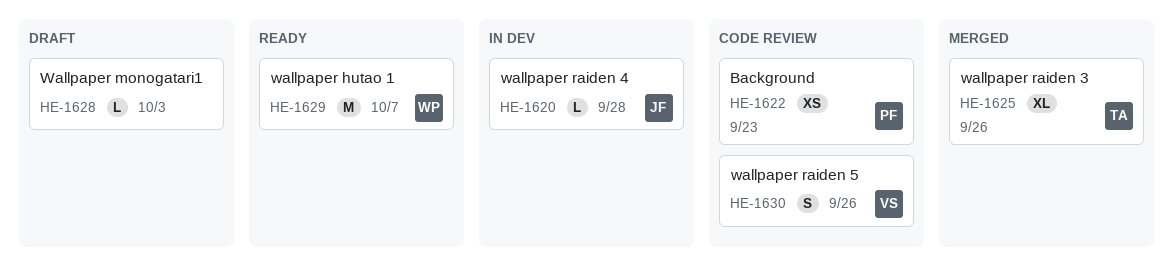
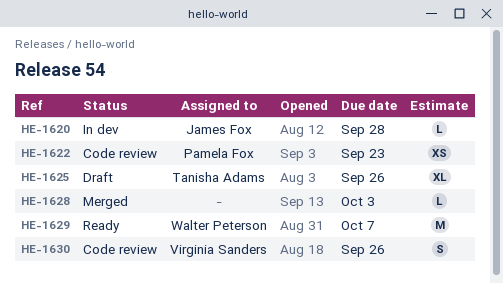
HE-1625, status: Merged -> Draft
HE-1628, status: Draft -> Merged

